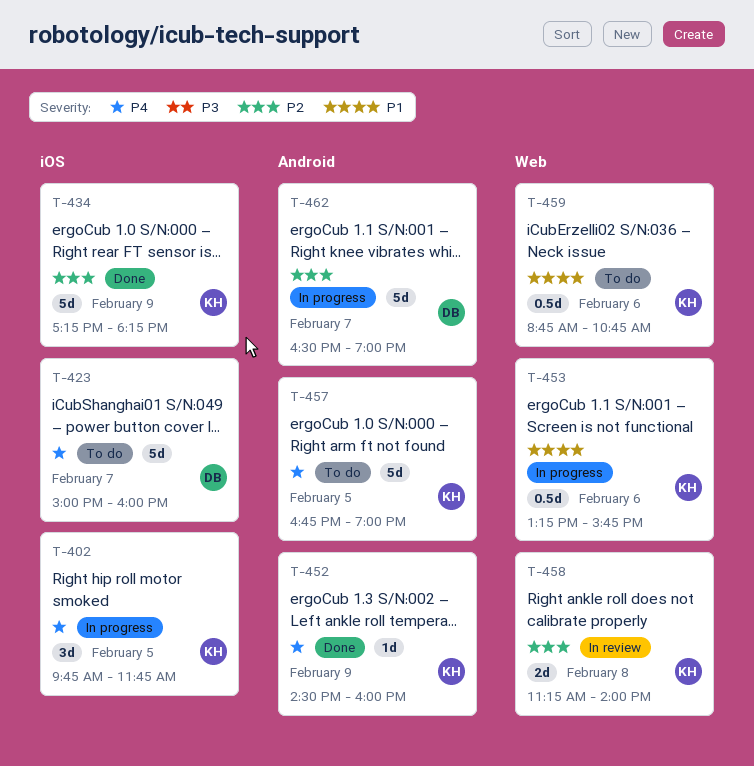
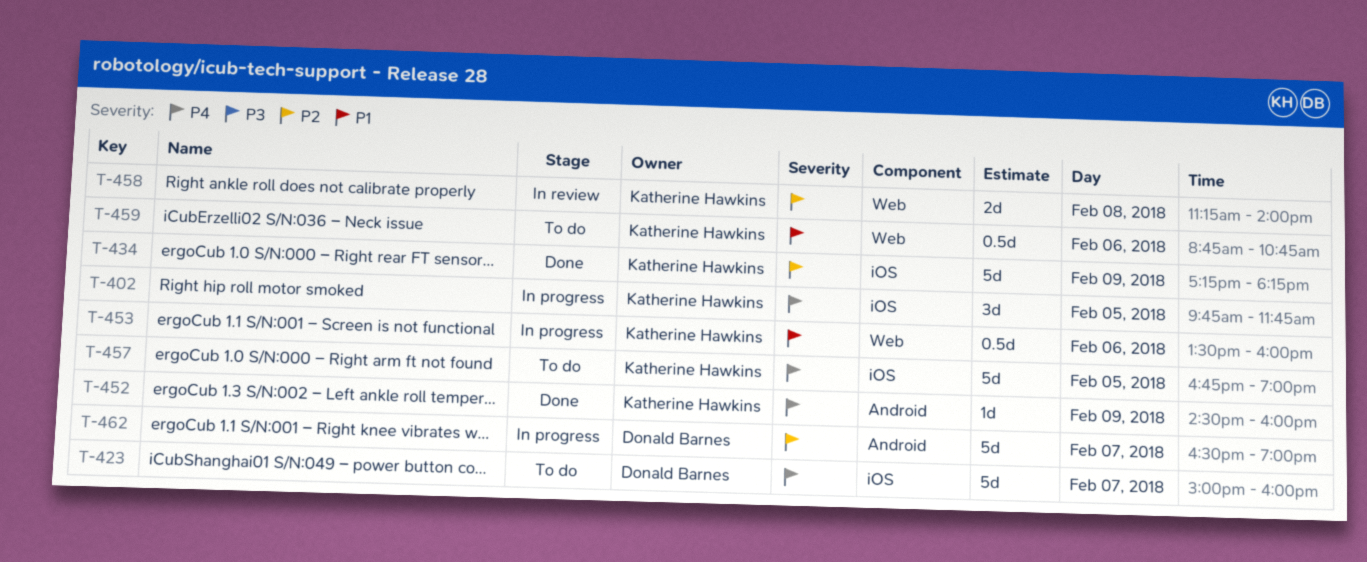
T-453, begins: 13:15 -> 13:30
T-453, ends: 15:45 -> 16:00
T-457, label: Android -> iOS

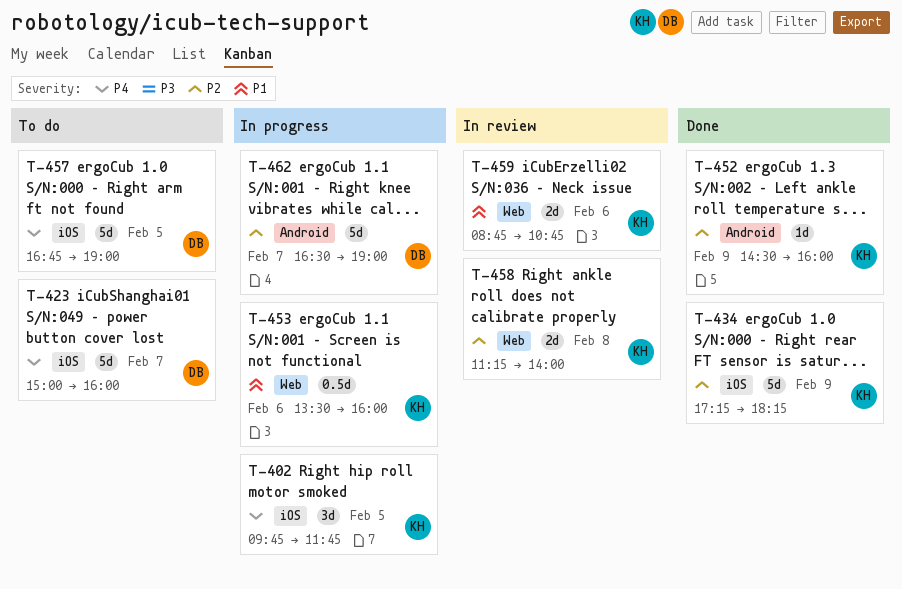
T-452, priority: P4 -> P2
T-457, owner: Katherine Hawkins -> Donald Barnes
T-459, status: To do -> In review
T-459, estimate: 0.5d -> 2d

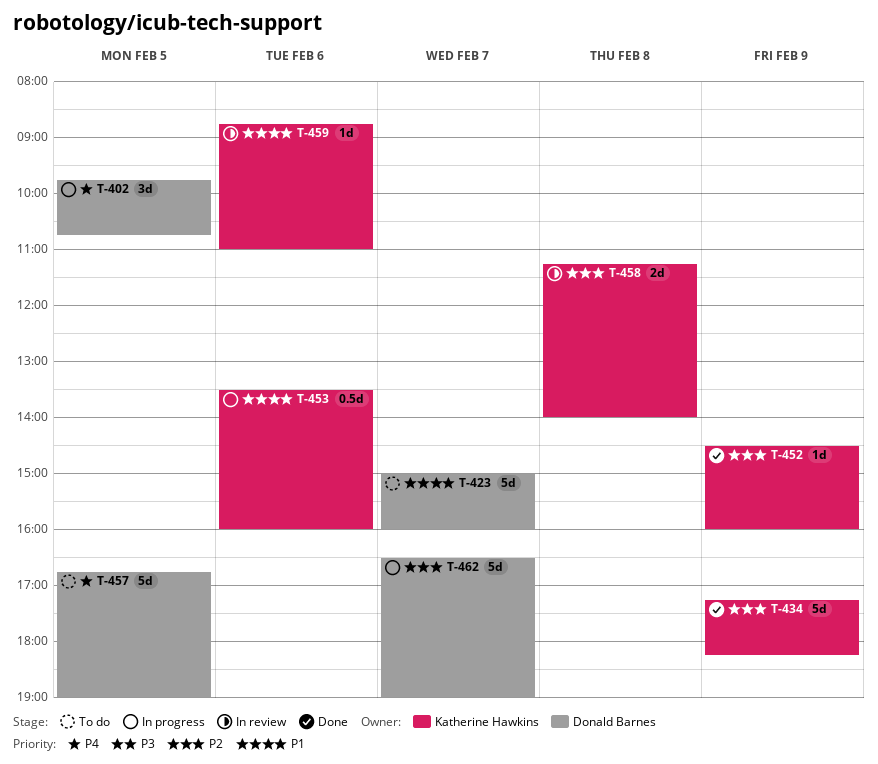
T-402, owner: Katherine Hawkins -> Donald Barnes
T-402, ends: 11:45 -> 10:45
T-423, priority: P4 -> P1
T-459, estimate: 2d -> 1d
T-459, ends: 10:45 -> 11:00

